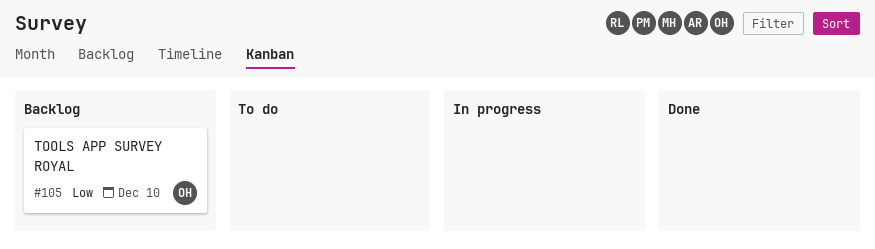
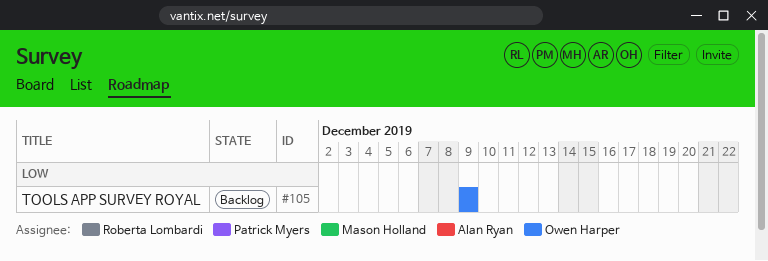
#105, due: Dec 10 -> Dec 9

